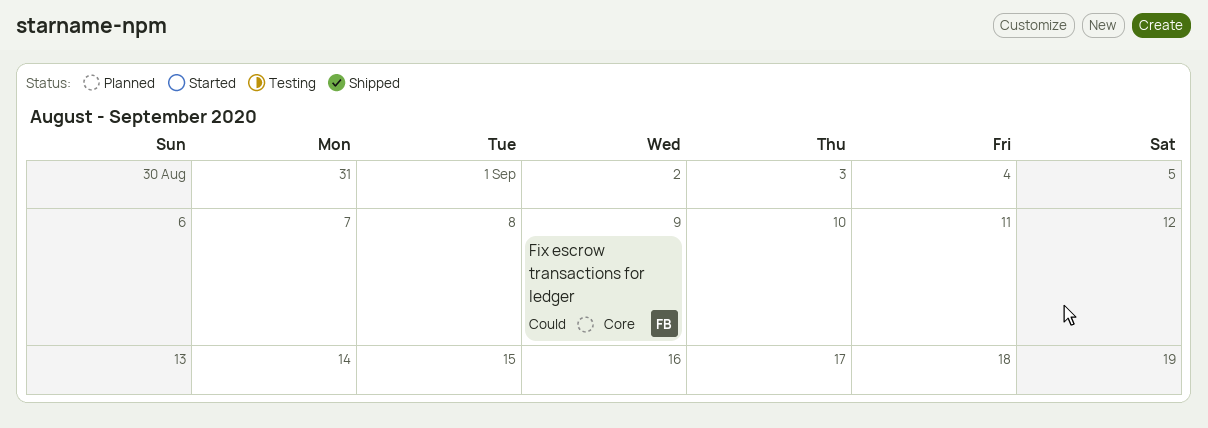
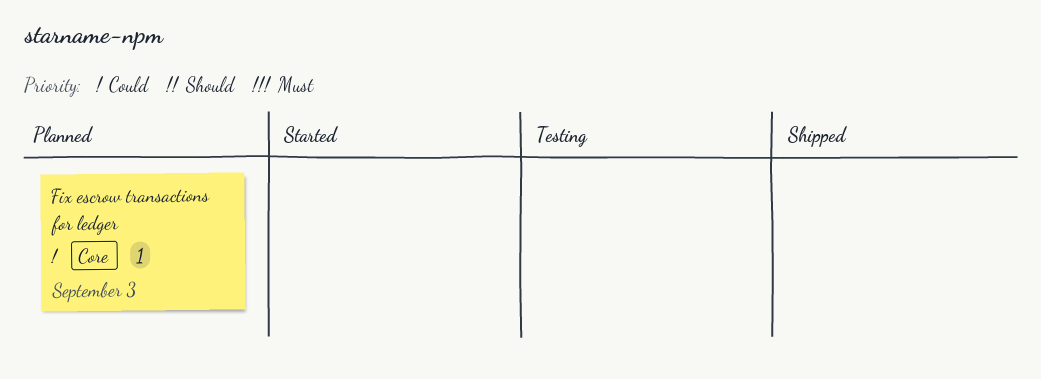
Fix escrow transactions for ledger, due: Sep 9 -> Sep 3

